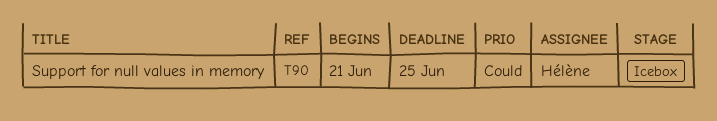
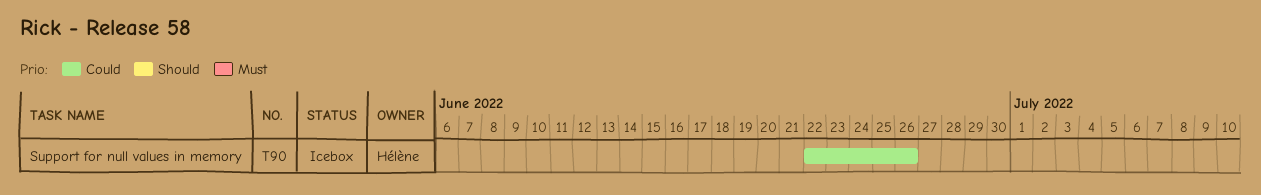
T90, start: Jun 21 -> Jun 22
T90, due: Jun 25 -> Jun 26

